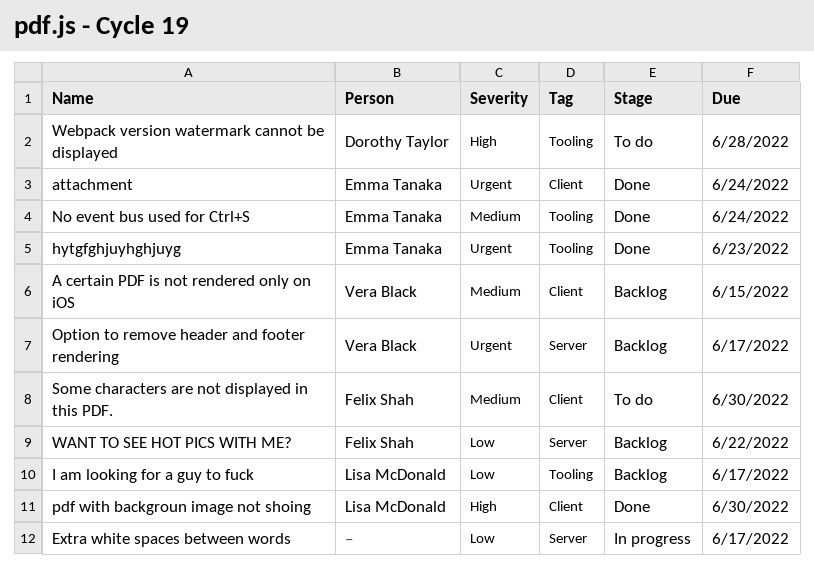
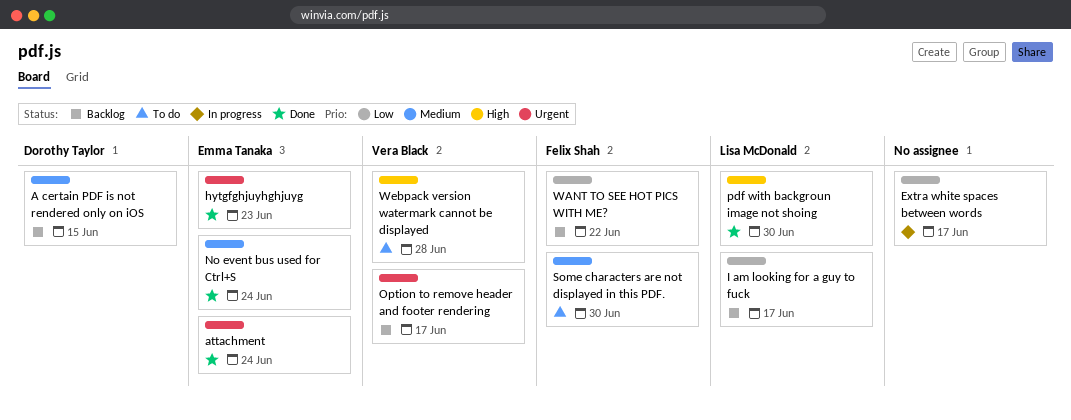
A certain PDF is not rendered only on iOS, owner: Vera Black -> Dorothy Taylor
Webpack version watermark cannot be displayed, owner: Dorothy Taylor -> Vera Black

